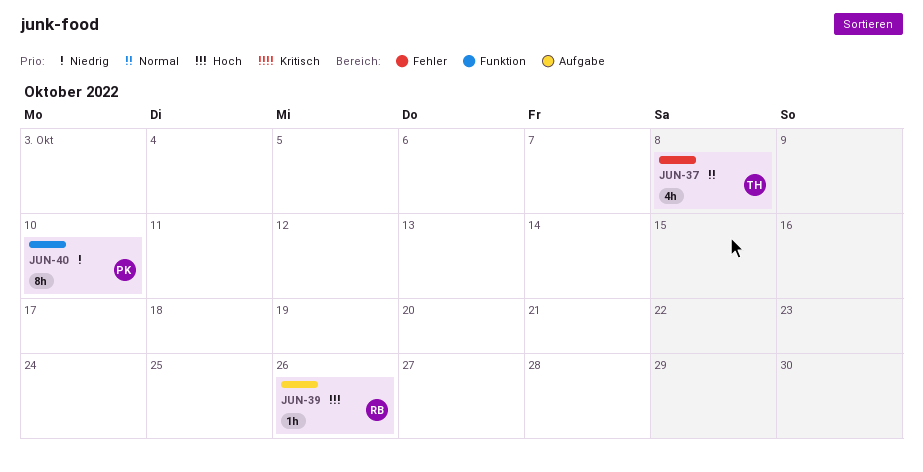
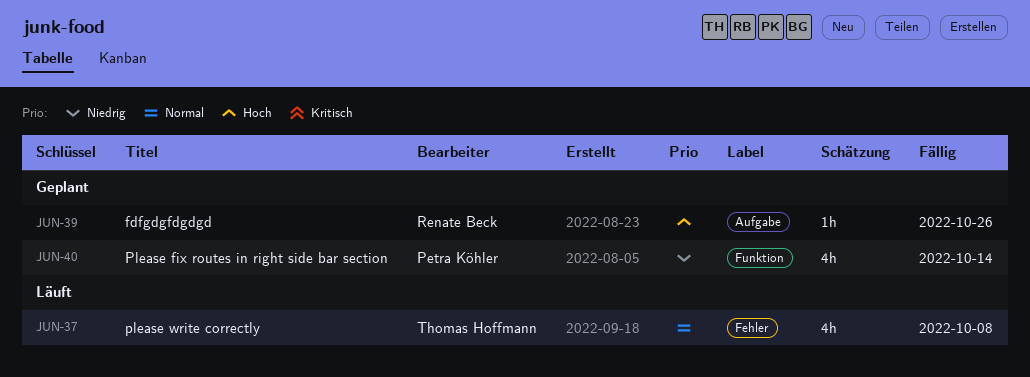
JUN-40, estimate: 8h -> 4h
JUN-40, due: Oct 10 -> Oct 14

